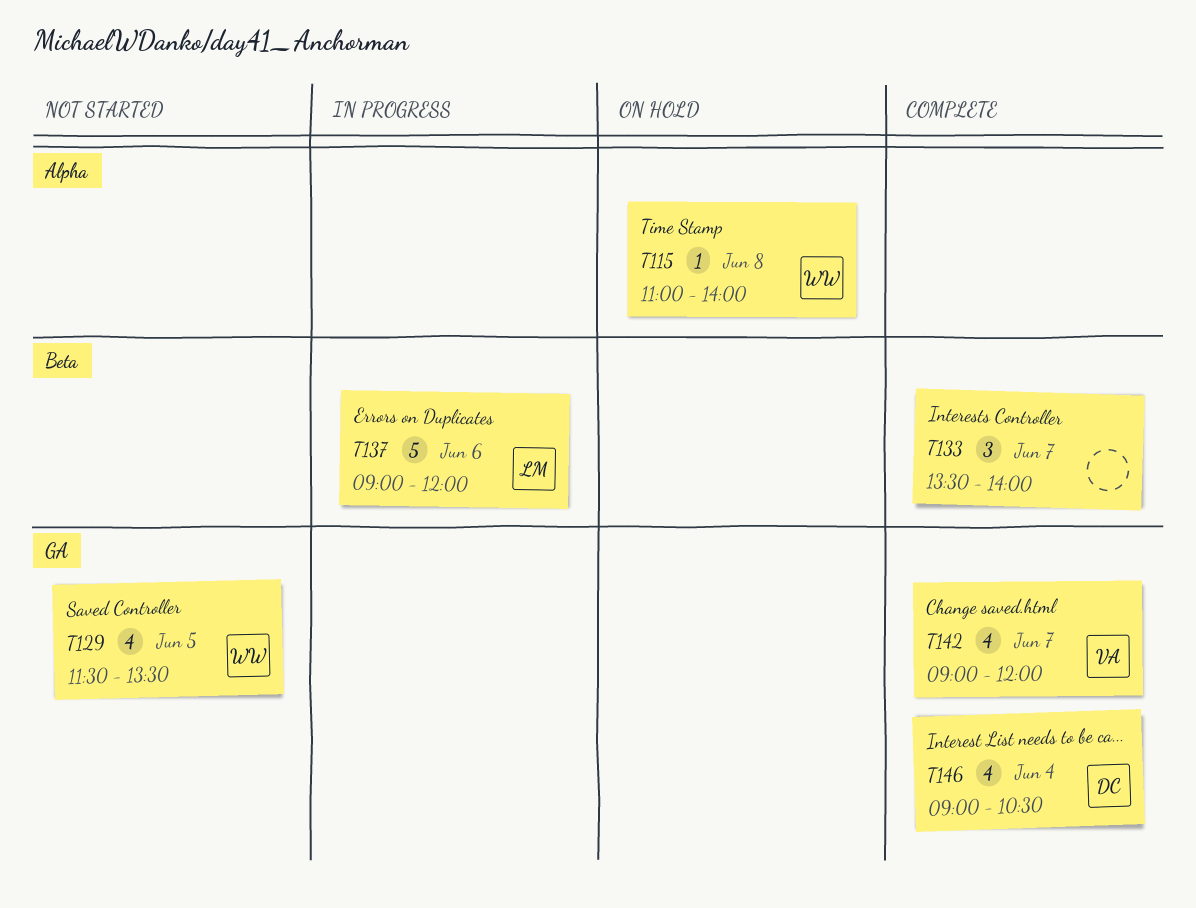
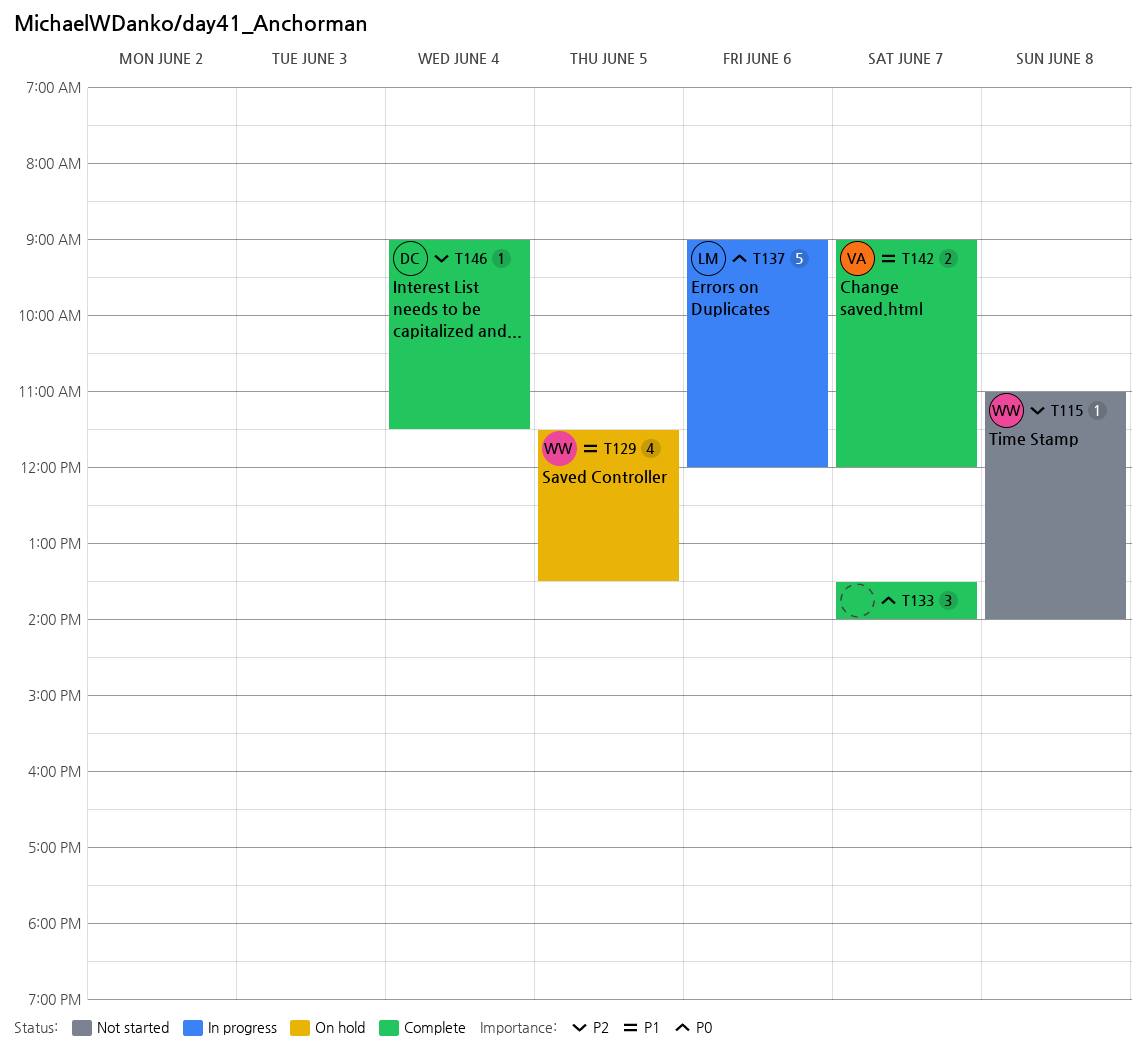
T115, status: On hold -> Not started
T129, status: Not started -> On hold
T142, estimate: 4 -> 2
T146, estimate: 4 -> 1
T146, ends: 10:30 -> 11:30

